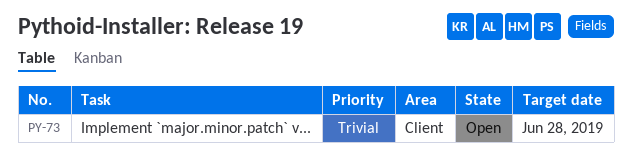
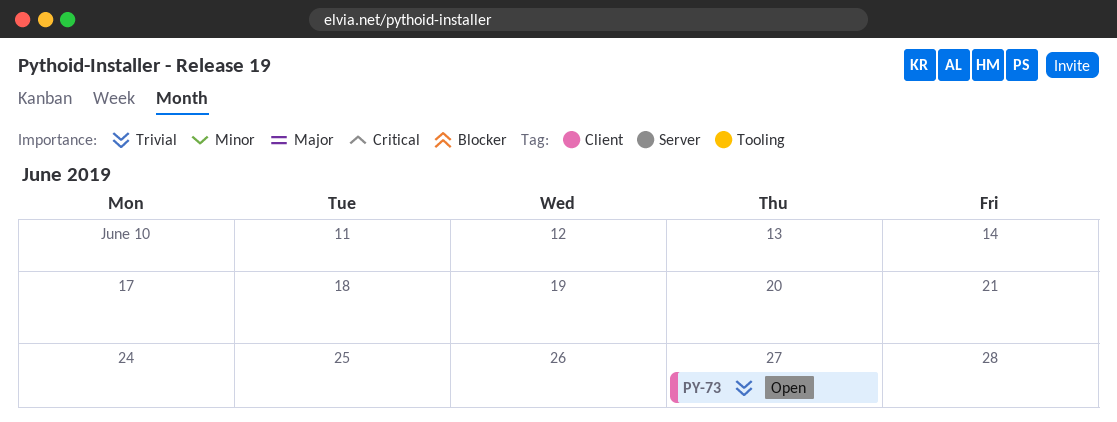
PY-73, due: Jun 28 -> Jun 27

